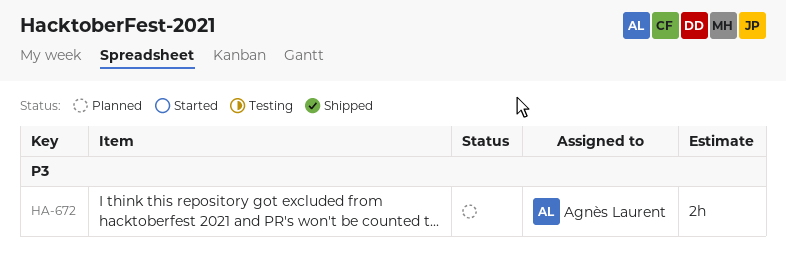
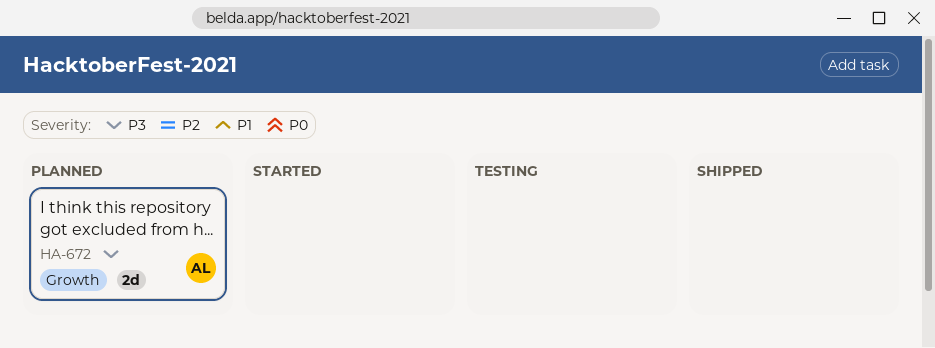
HA-672, estimate: 2h -> 2d

